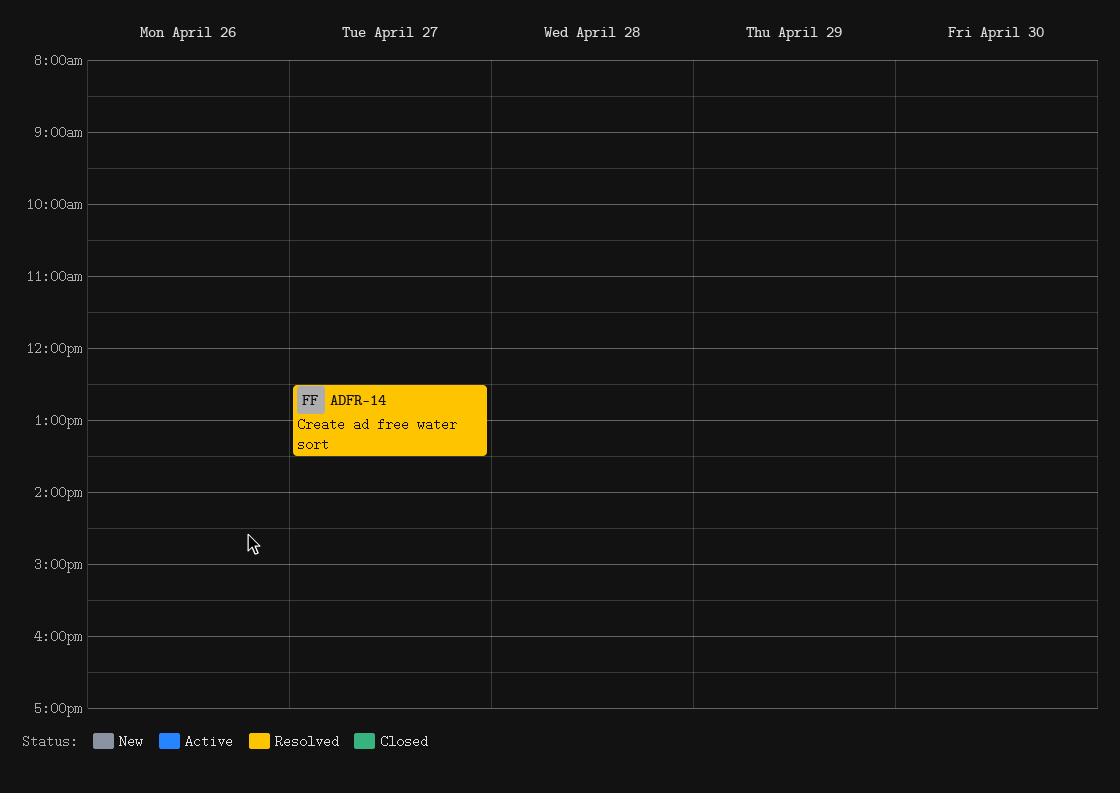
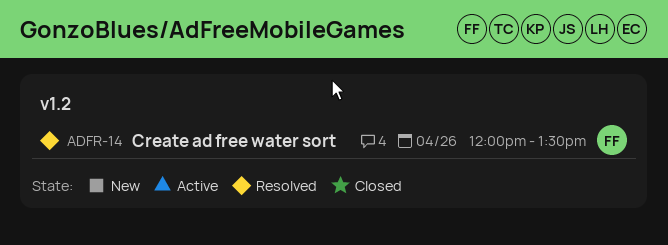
ADFR-14, day: Apr 27 -> Apr 26
ADFR-14, begins: 12:30 -> 12:00

